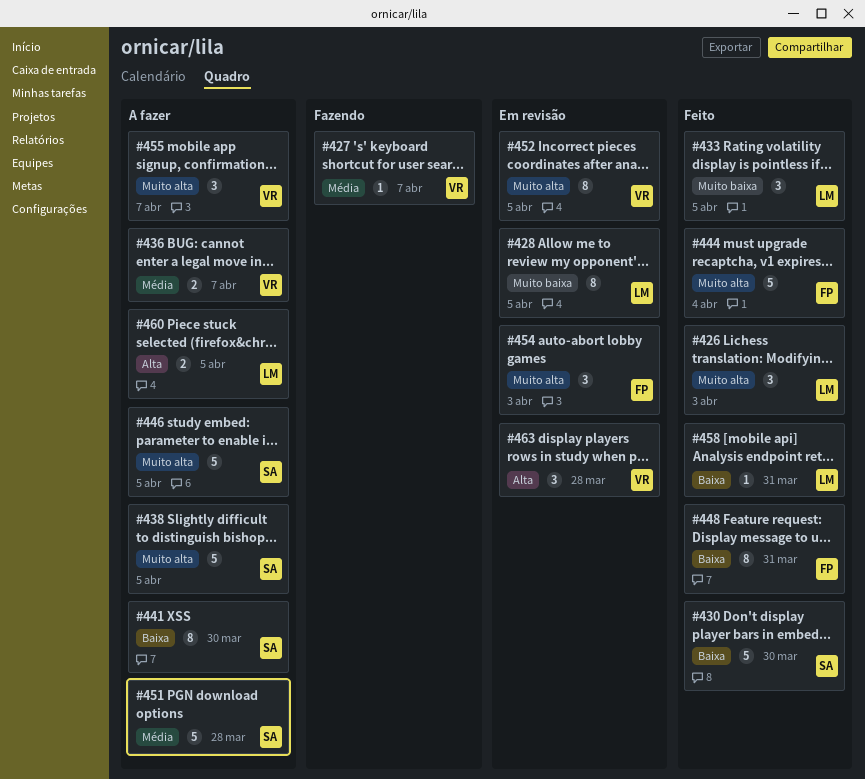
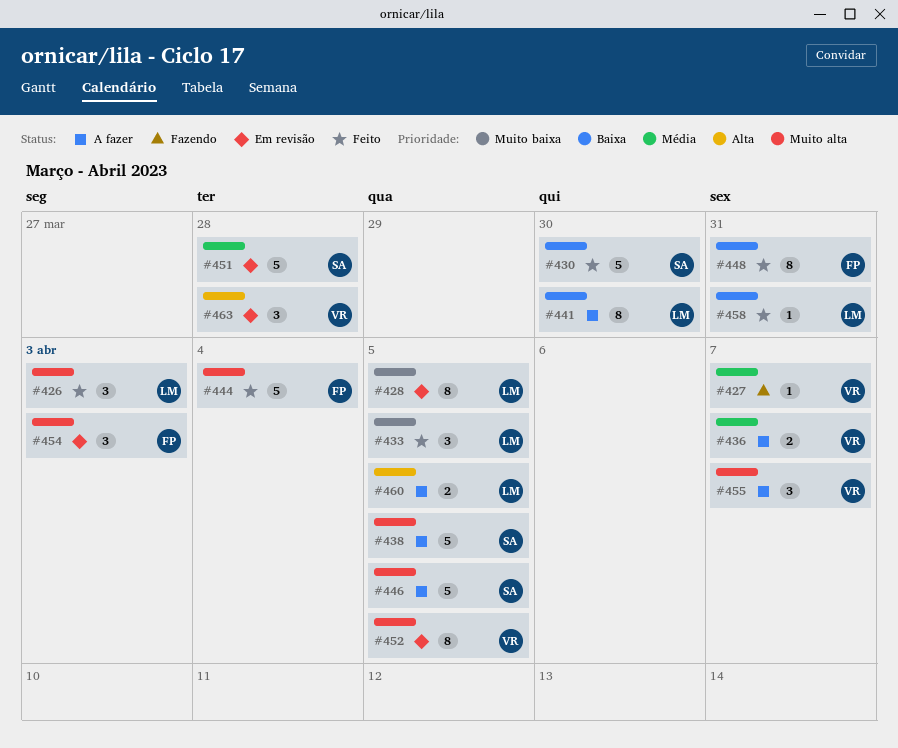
#441, owner: SA -> LM
#451, status: A fazer -> Em revisão

